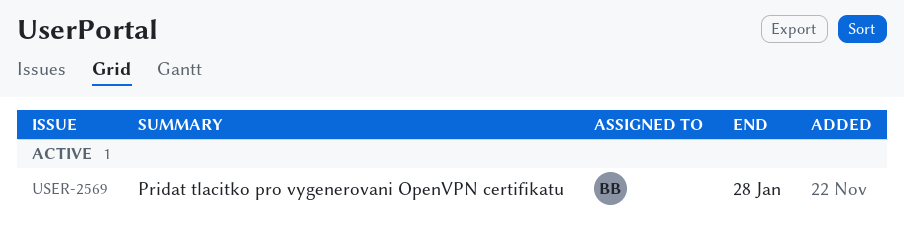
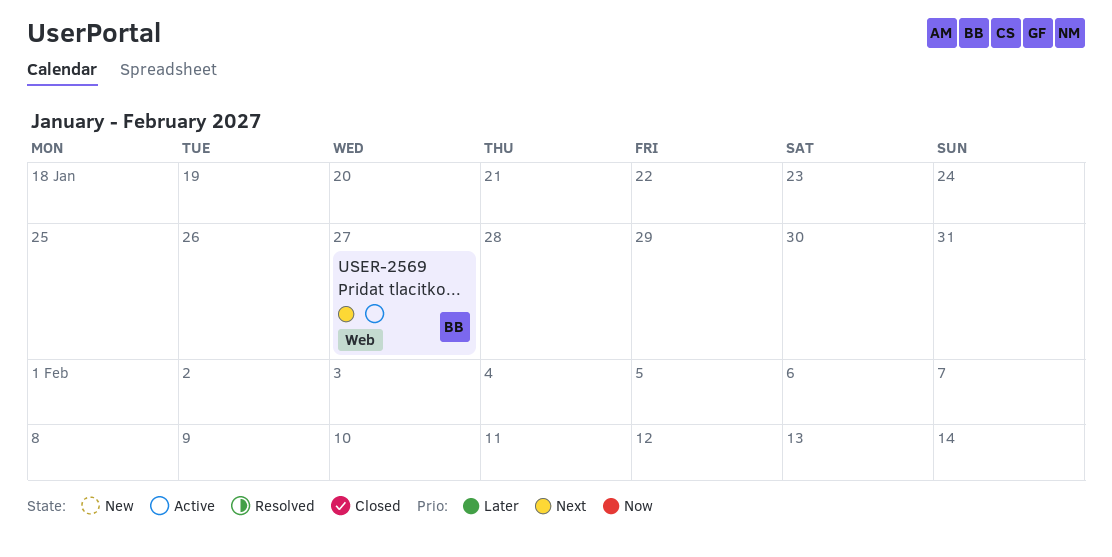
USER-2569, due: Jan 28 -> Jan 27

